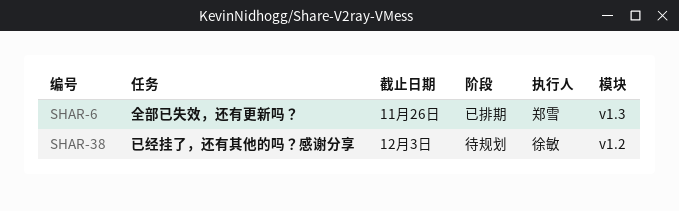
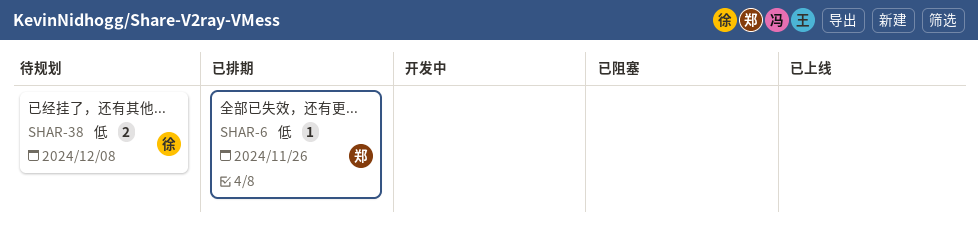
SHAR-38, due: Dec 3 -> Dec 8

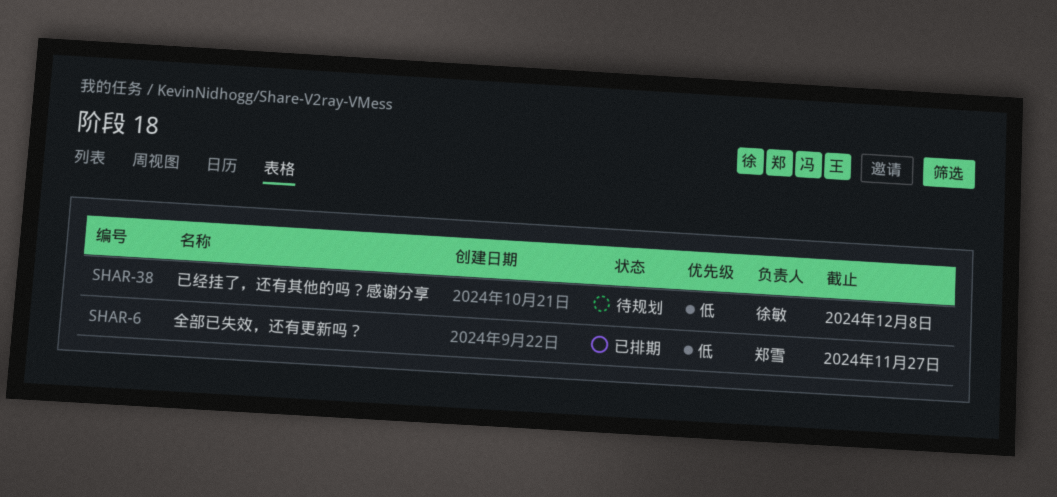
SHAR-6, due: Nov 26 -> Nov 27

